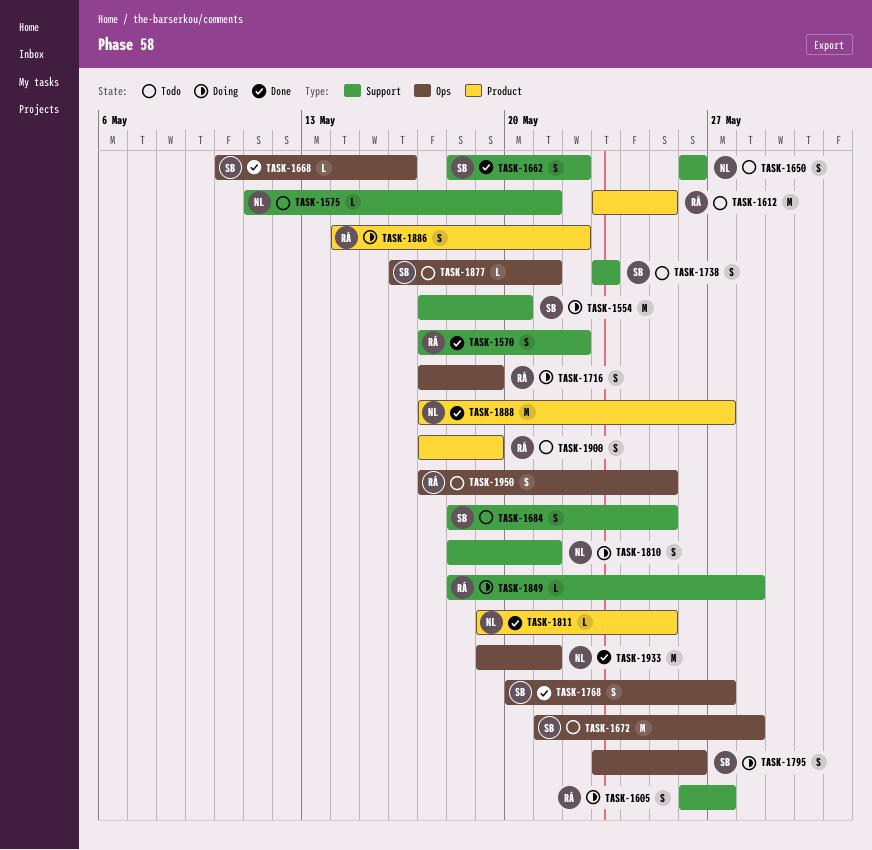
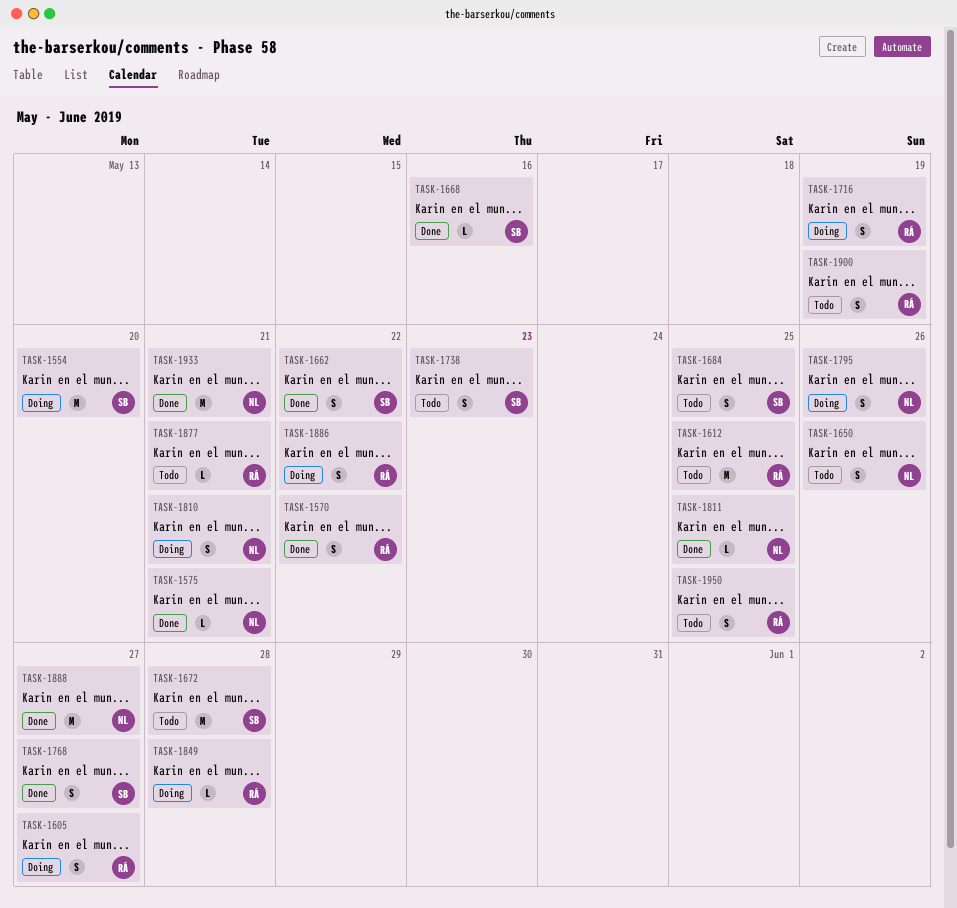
TASK-1575, status: Todo -> Done
TASK-1795, owner: SB -> NL
TASK-1877, owner: SB -> RÁ

